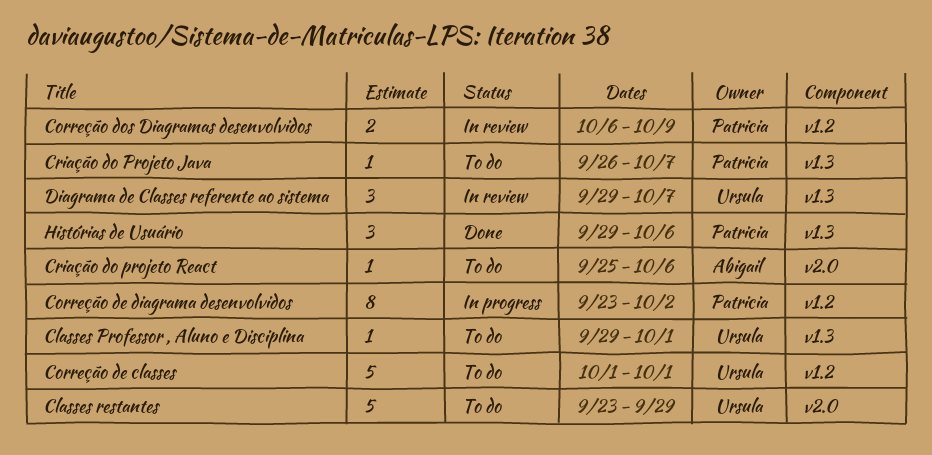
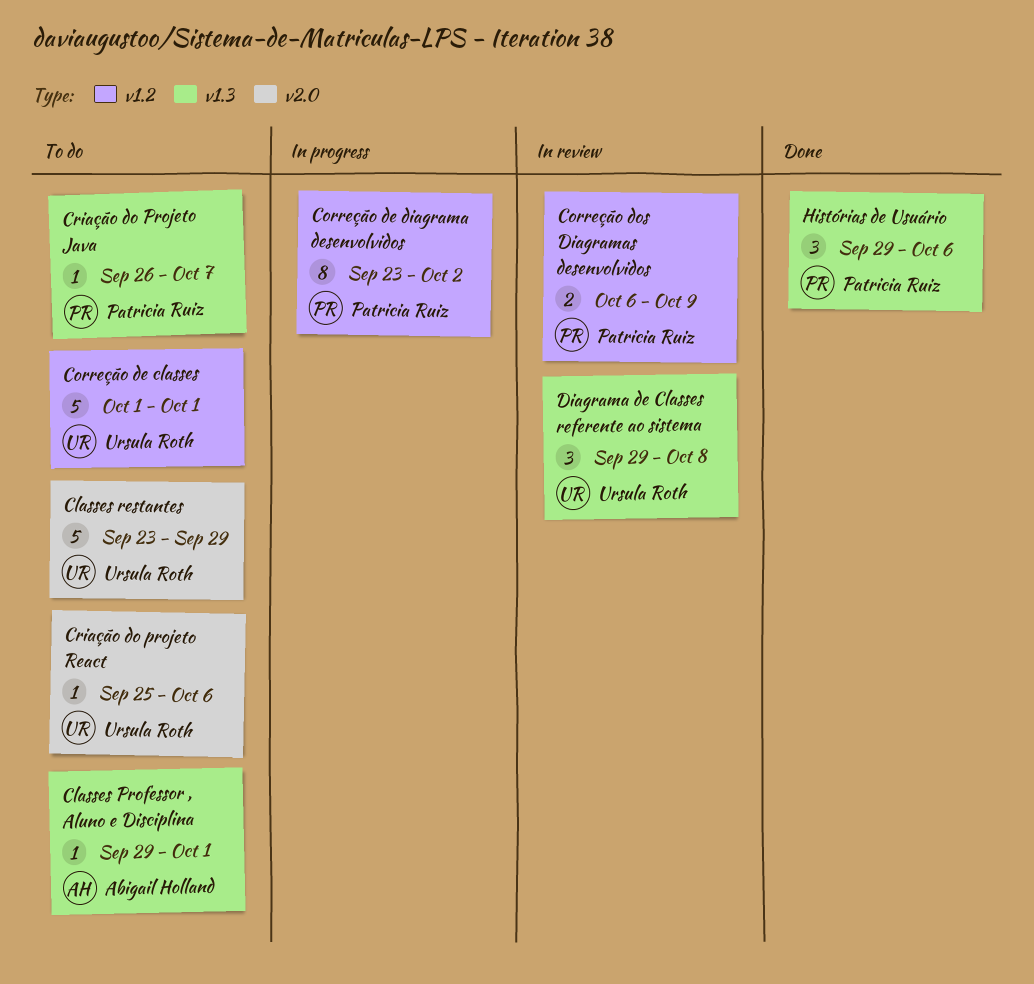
Classes Professor , Aluno e Disciplina, owner: Ursula Roth -> Abigail Holland
Criação do projeto React, owner: Abigail Holland -> Ursula Roth
Diagrama de Classes referente ao sistema, due: Oct 7 -> Oct 8

